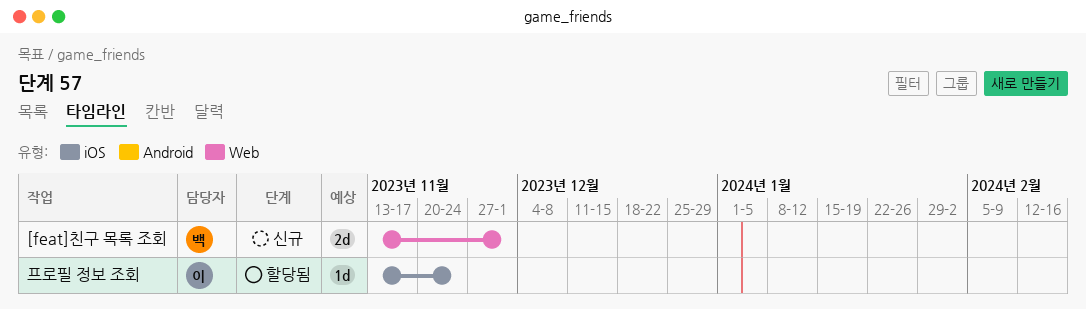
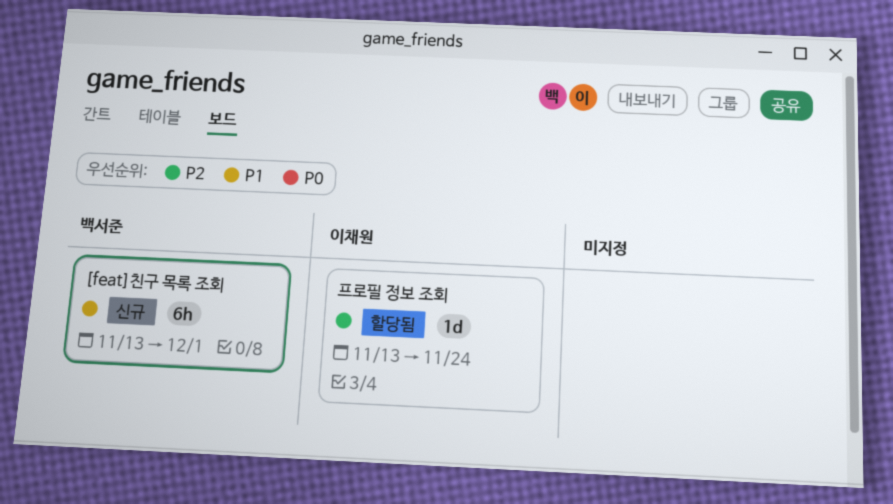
[feat]친구 목록 조회, estimate: 2d -> 6h

